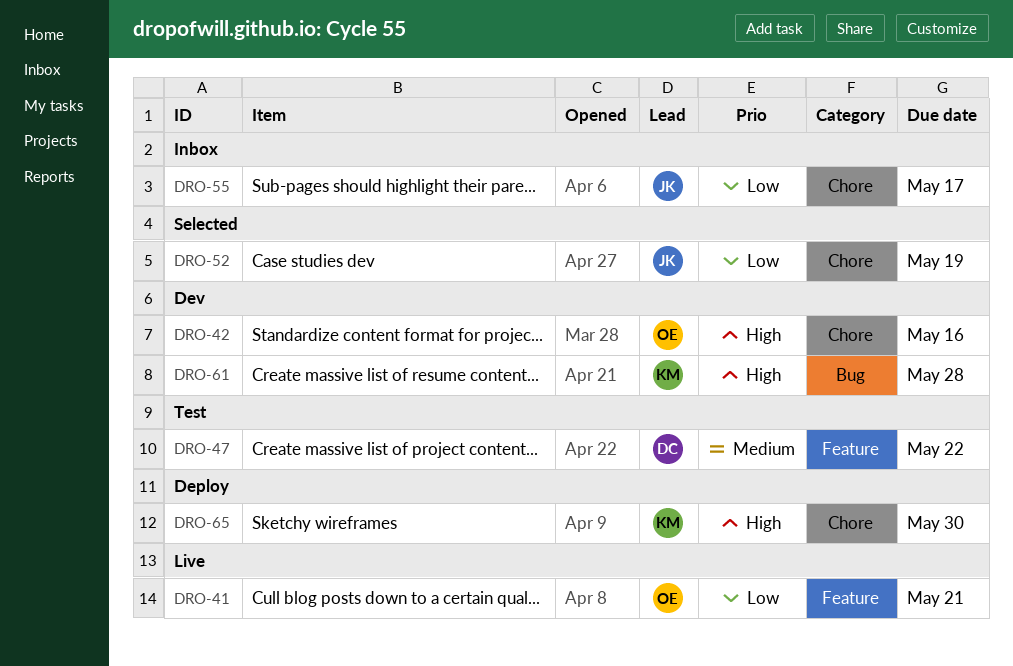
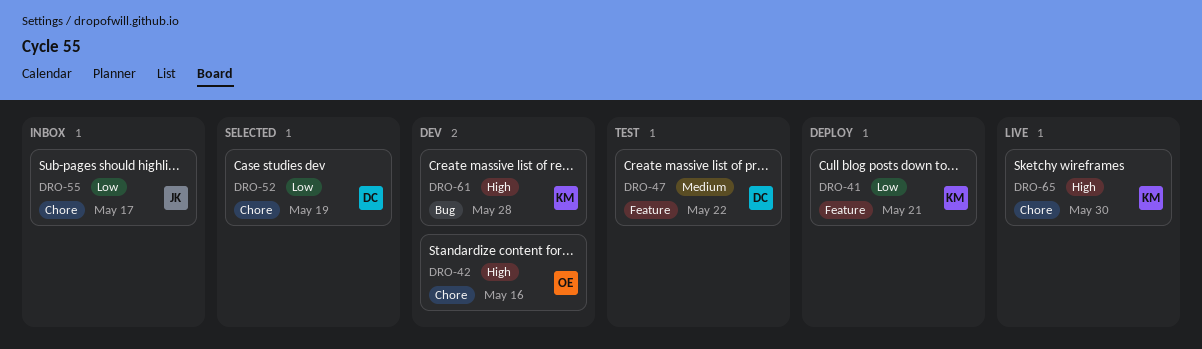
DRO-41, status: Live -> Deploy
DRO-41, owner: OE -> KM
DRO-52, owner: JK -> DC
DRO-65, status: Deploy -> Live

